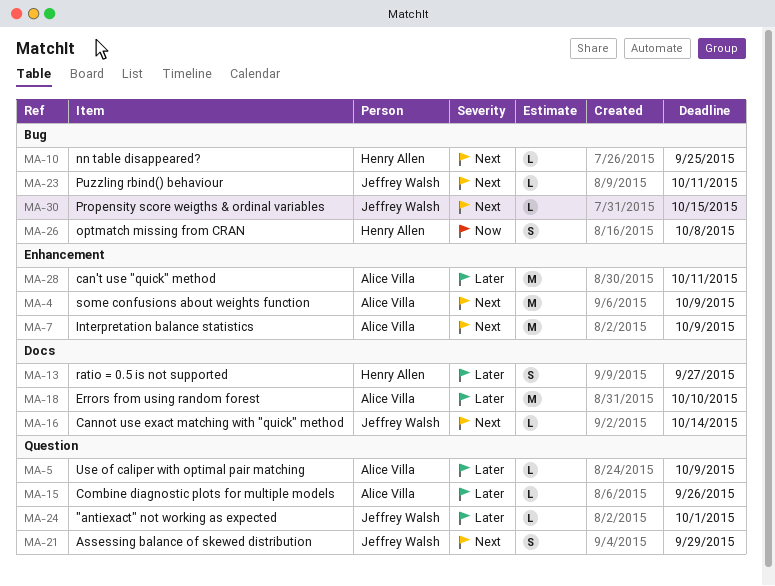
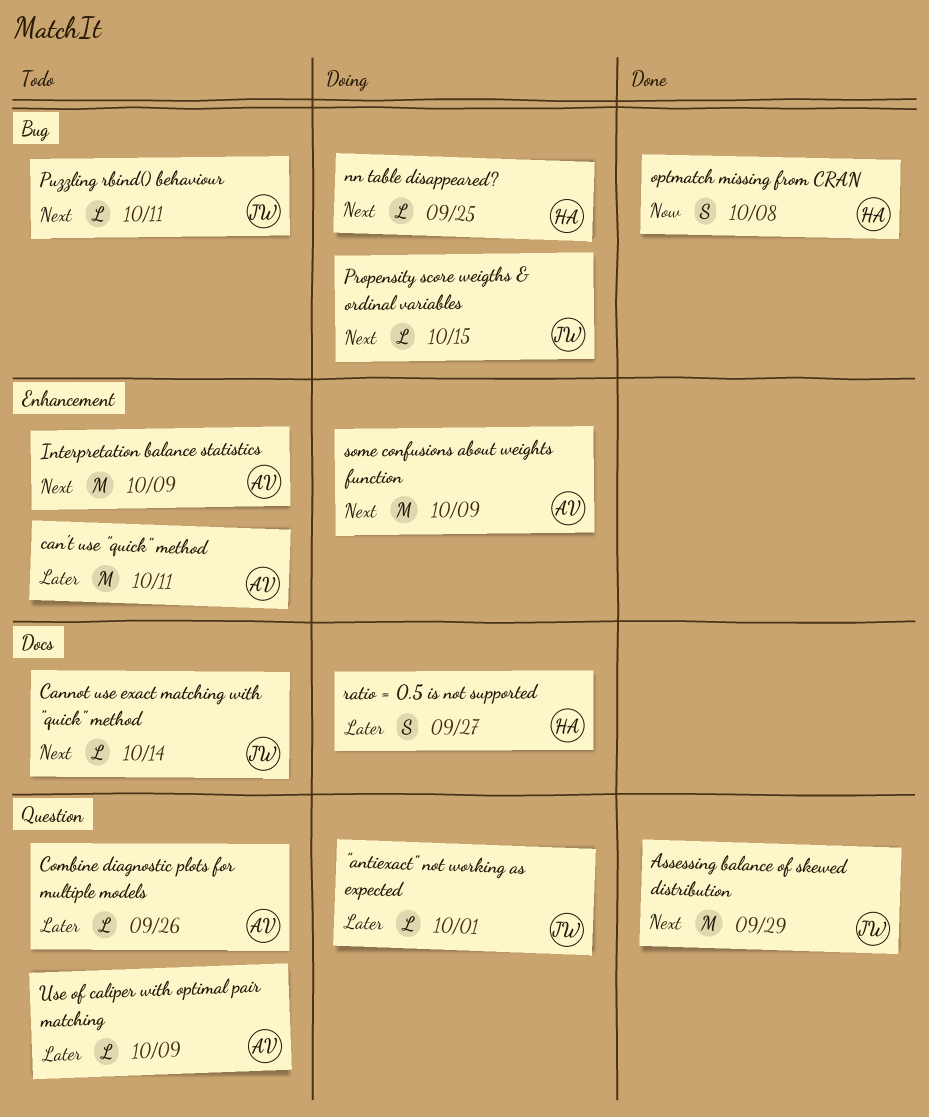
Assessing balance of skewed distribution, estimate: S -> M
Errors from using random forest: present -> none

